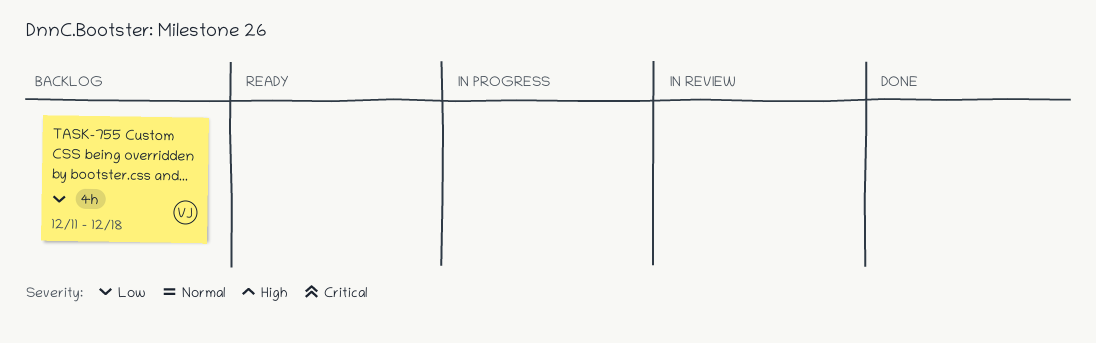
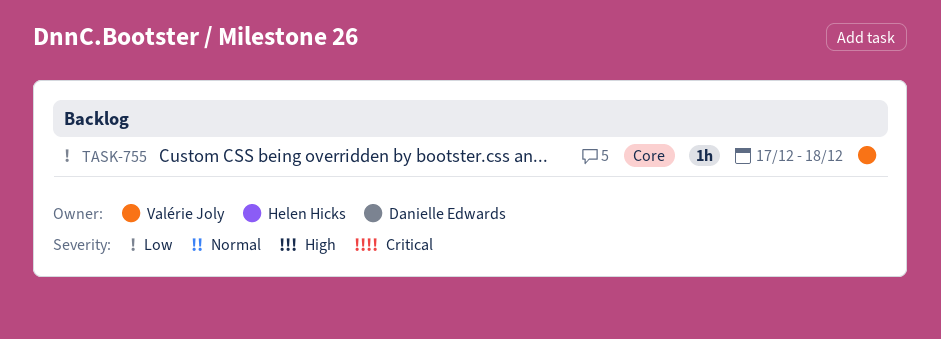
TASK-755, estimate: 4h -> 1h
TASK-755, start: Dec 11 -> Dec 17

